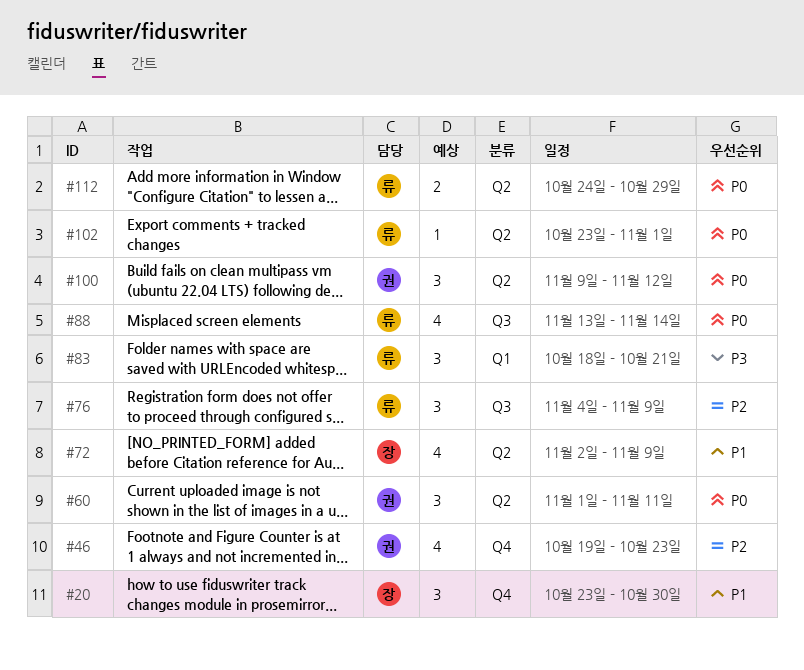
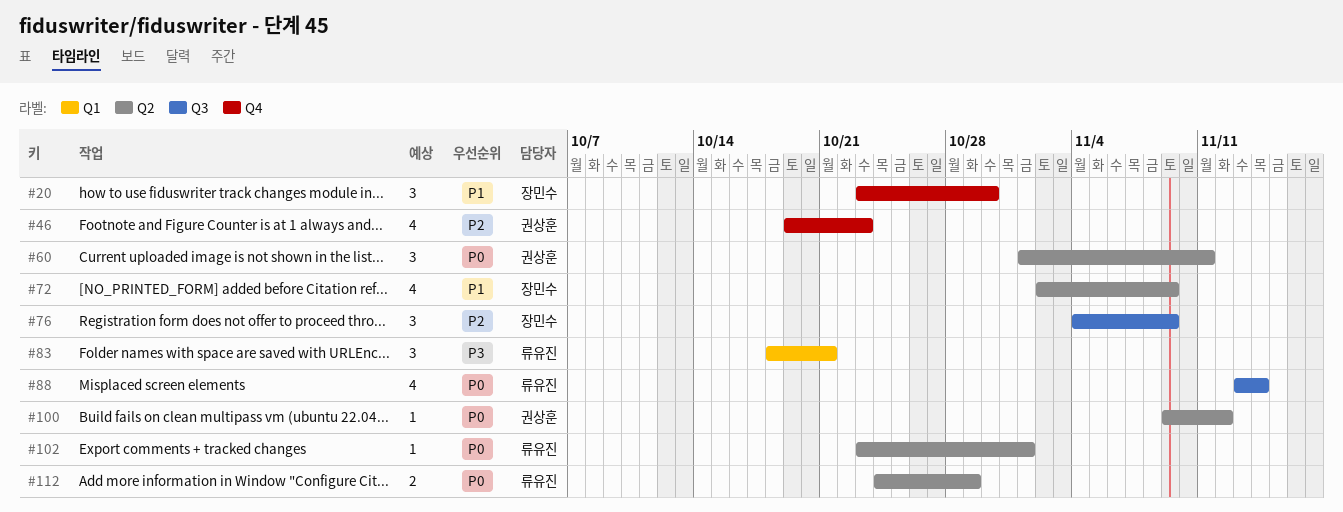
#76, owner: 류유진 -> 장민수
#100, estimate: 3 -> 1

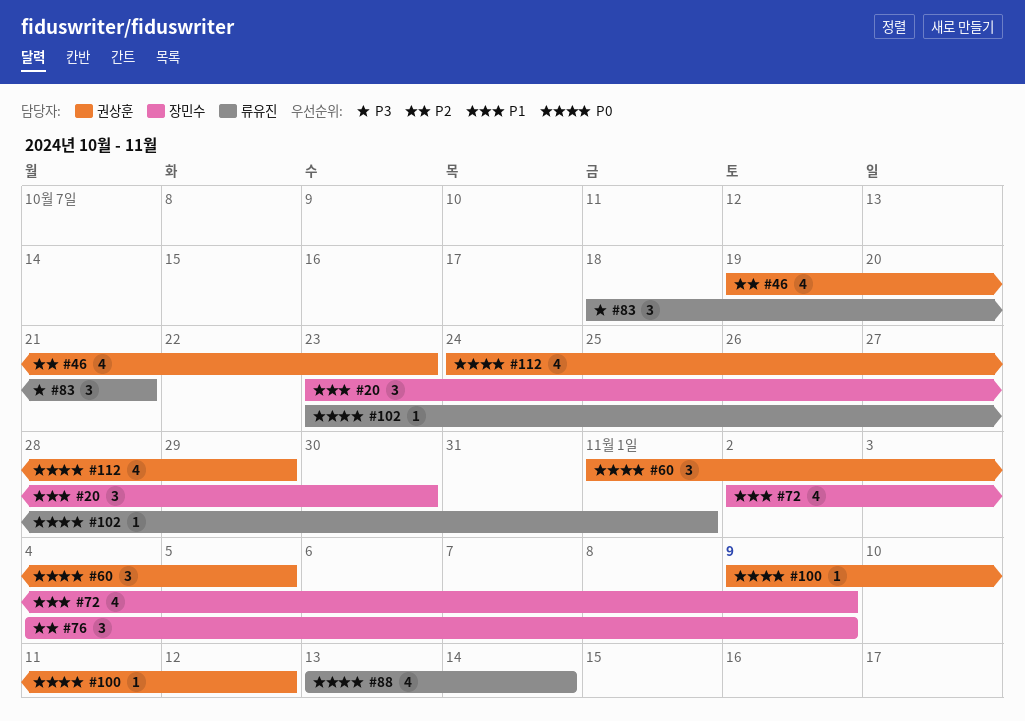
#60, due: Nov 11 -> Nov 5
#112, owner: 류유진 -> 권상훈
#112, estimate: 2 -> 4

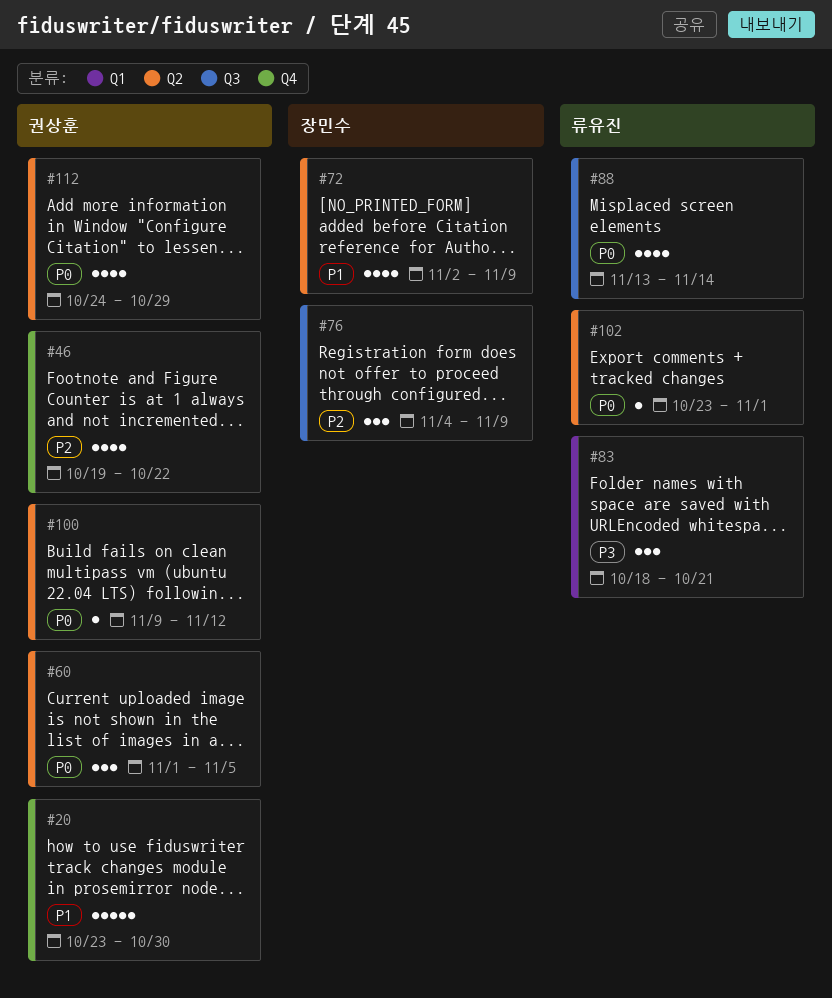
#20, owner: 장민수 -> 권상훈
#20, estimate: 3 -> 5
#46, due: Oct 23 -> Oct 22

